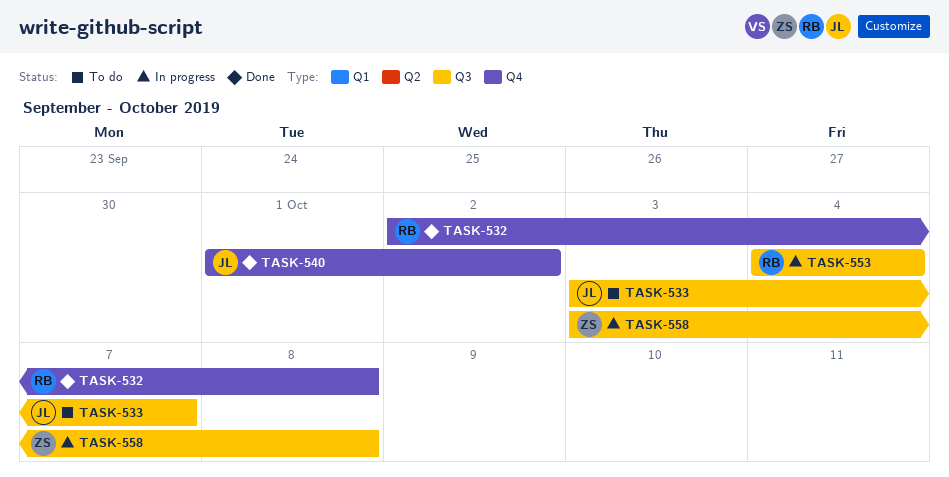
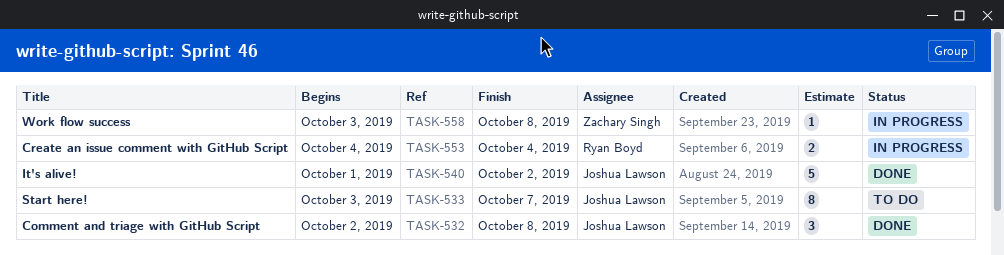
TASK-532, owner: Ryan Boyd -> Joshua Lawson

